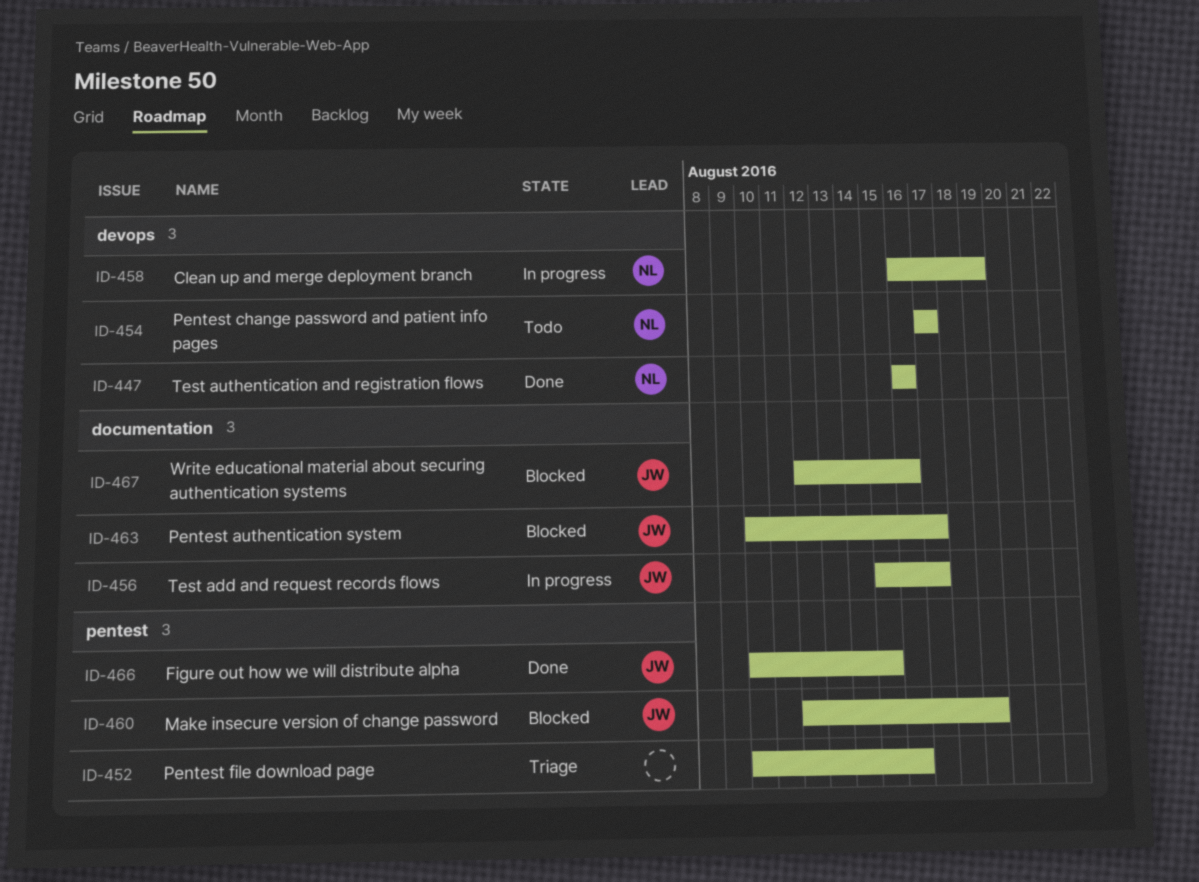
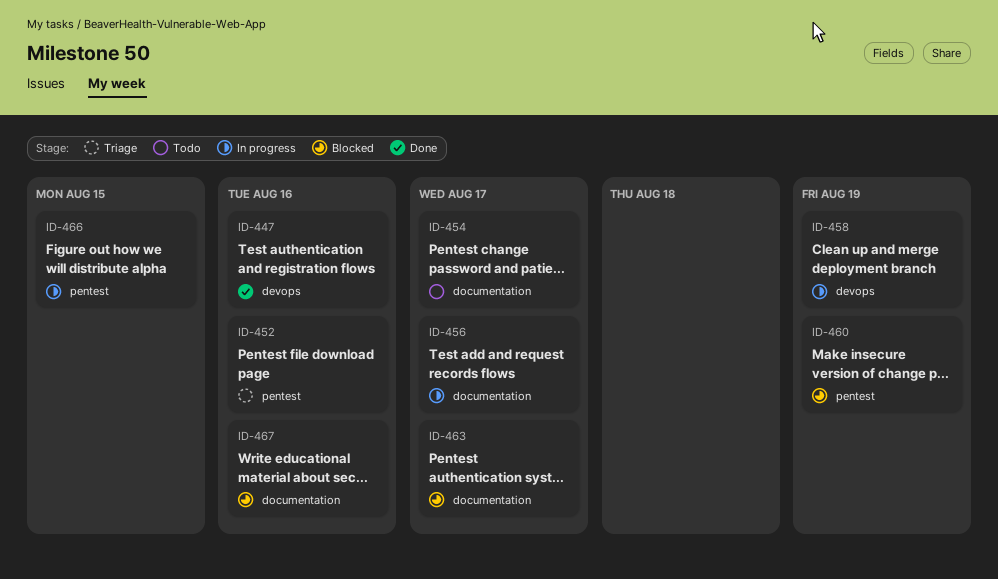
ID-454, label: devops -> documentation
ID-466, status: Done -> In progress

